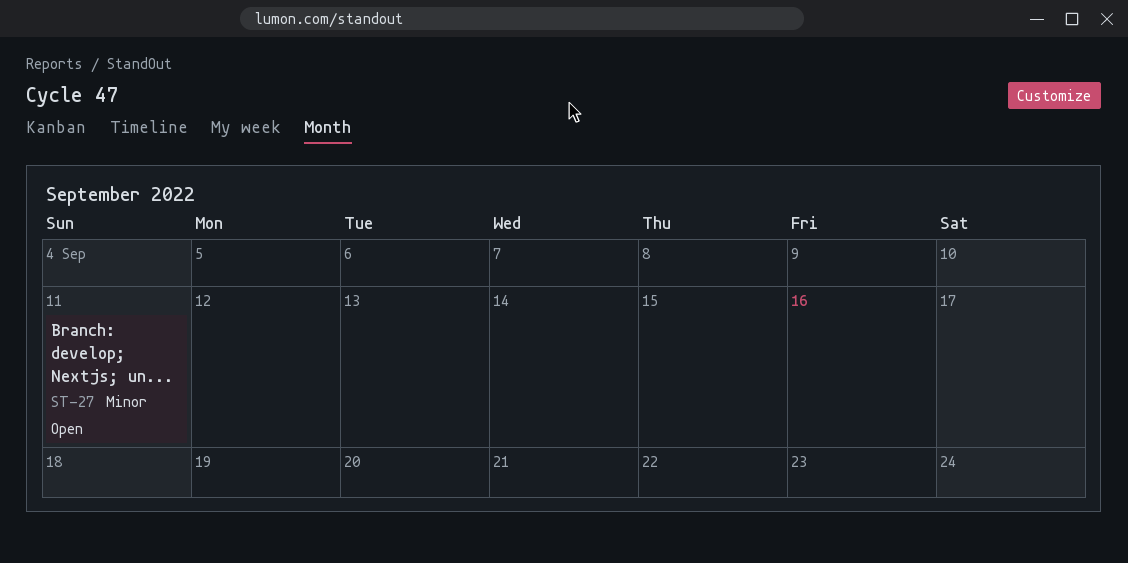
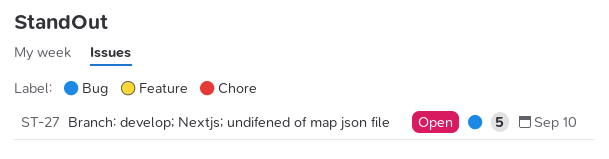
ST-27, due: Sep 11 -> Sep 10

